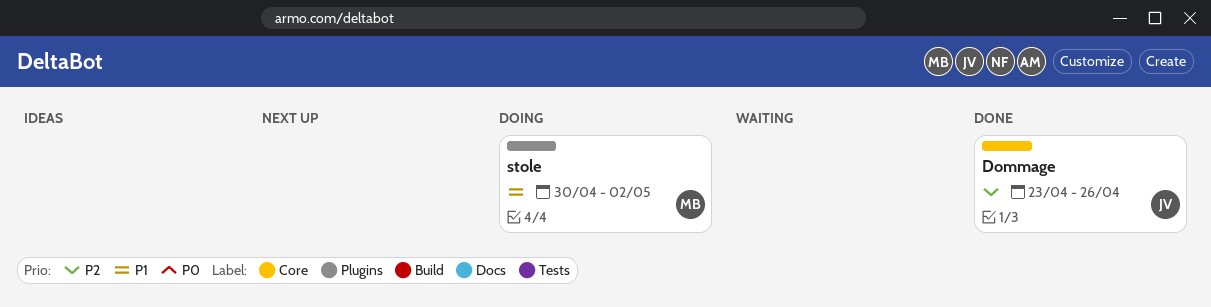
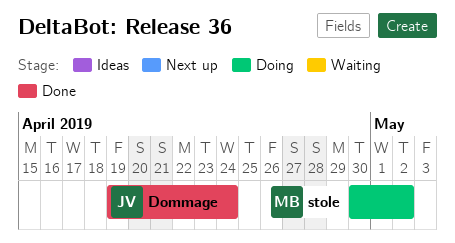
Dommage, start: Apr 23 -> Apr 19
Dommage, due: Apr 26 -> Apr 24

